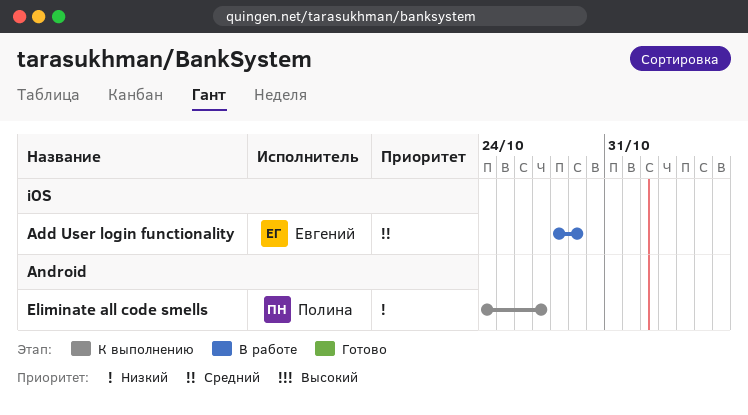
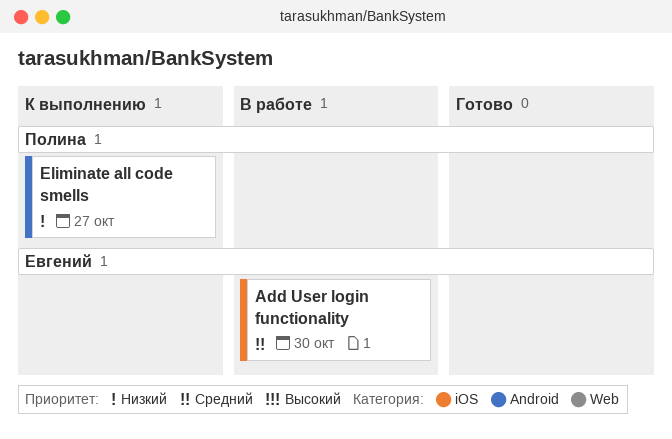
Add User login functionality, due: Oct 29 -> Oct 30

